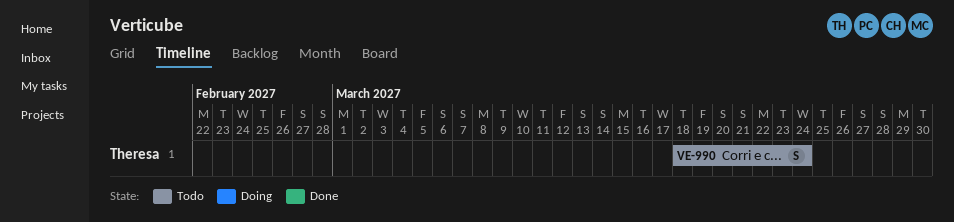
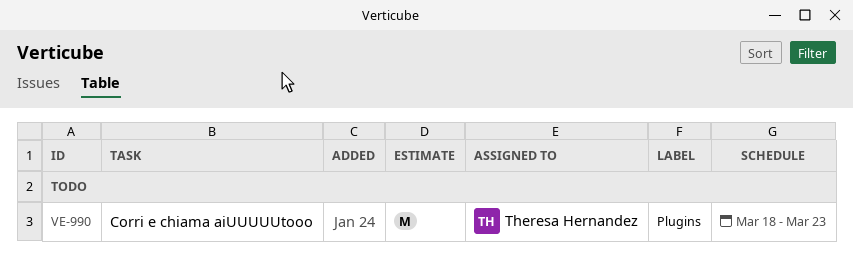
VE-990, estimate: S -> M
VE-990, due: Mar 24 -> Mar 23

